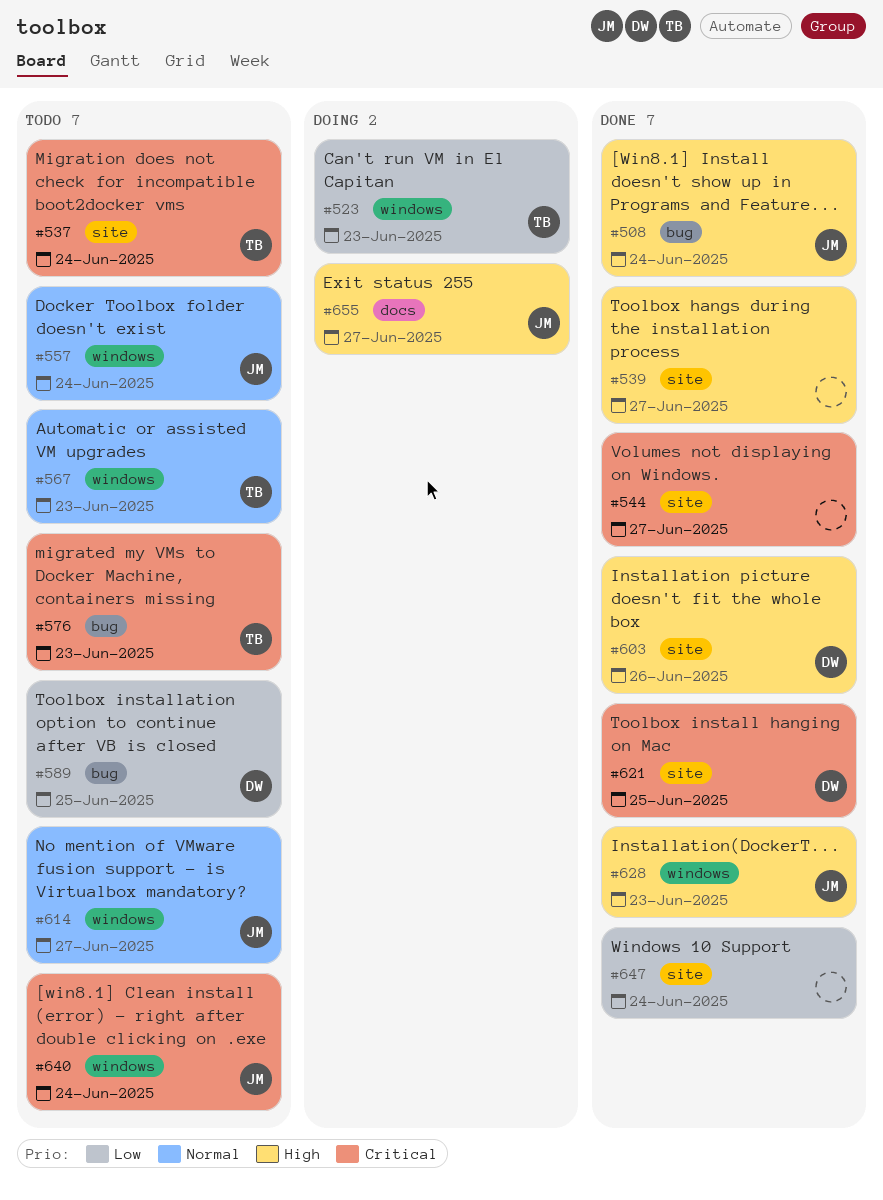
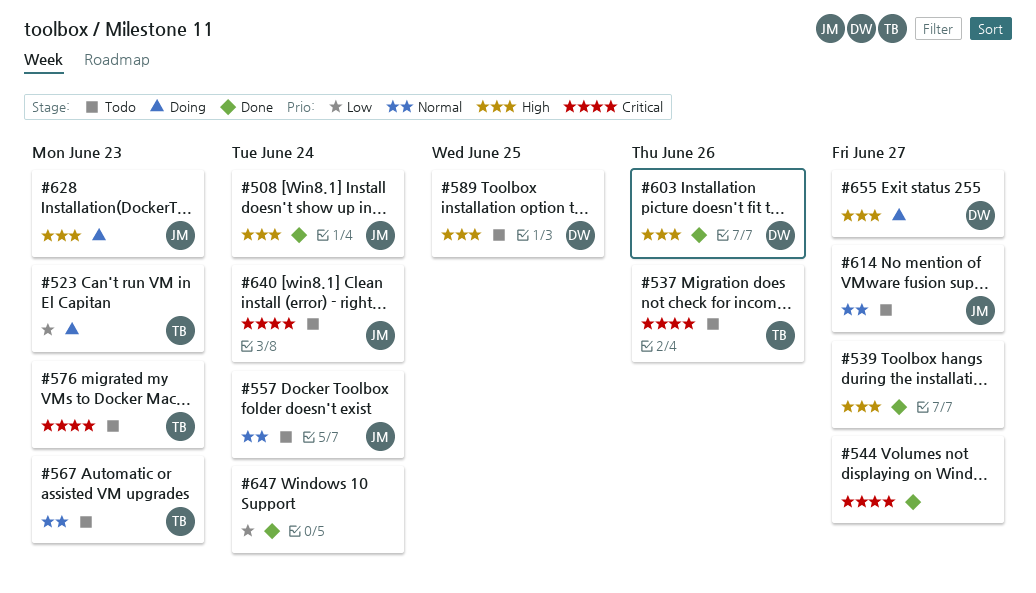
#537, due: Jun 24 -> Jun 26
#589, priority: Low -> High
#621: present -> none
#628, status: Done -> Doing
#655, owner: JM -> DW

